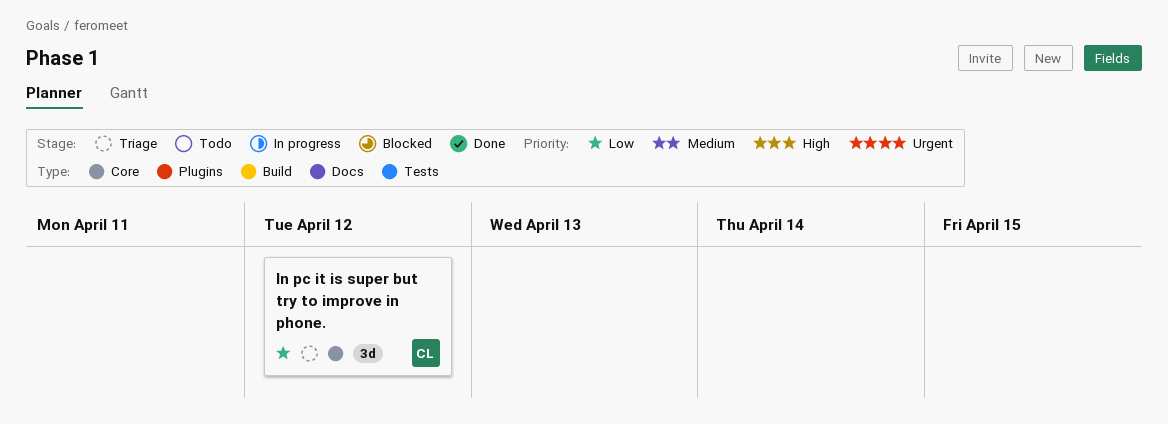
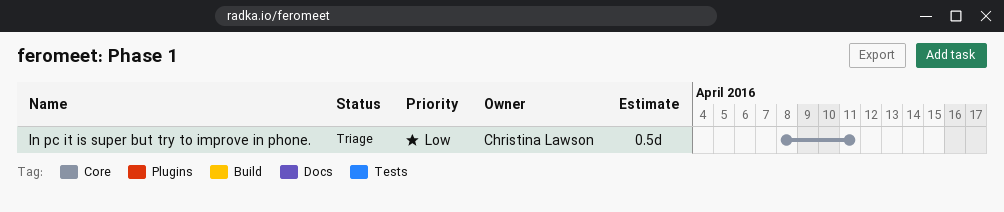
In pc it is super but try to improve in phone., estimate: 3d -> 0.5d
In pc it is super but try to improve in phone., due: Apr 12 -> Apr 11

